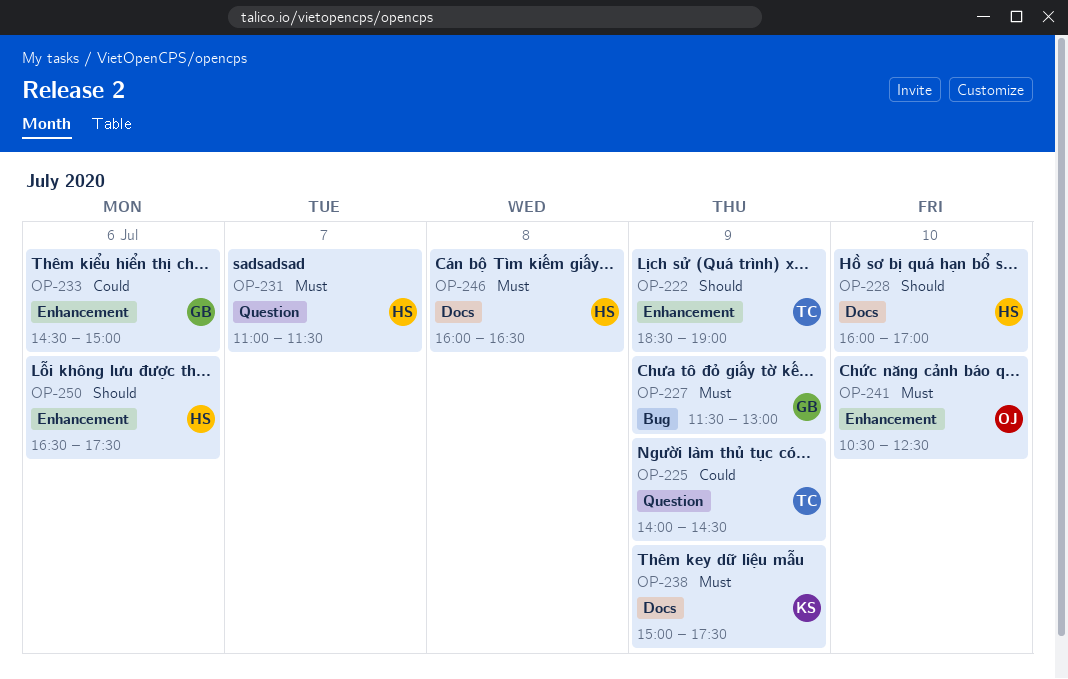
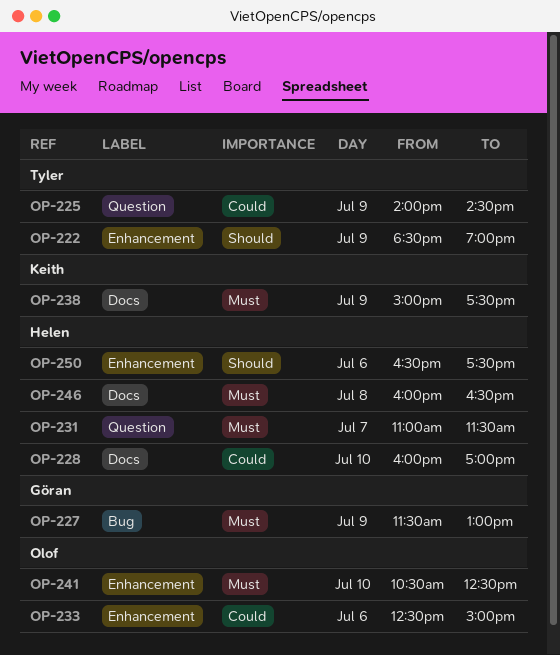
OP-228, priority: Should -> Could
OP-233, owner: Göran -> Olof
OP-233, begins: 14:30 -> 12:30

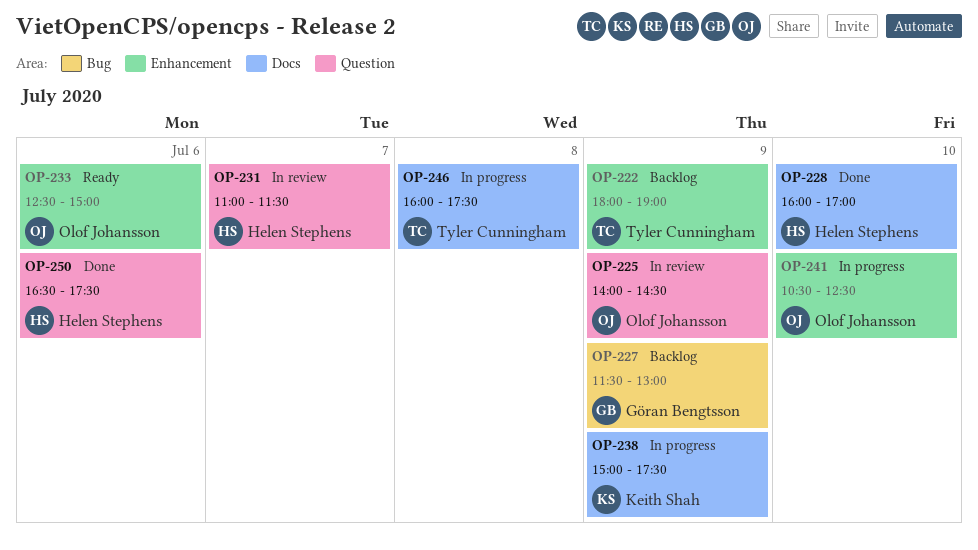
OP-222, begins: 18:30 -> 18:00
OP-225, owner: Tyler Cunningham -> Olof Johansson
OP-246, owner: Helen Stephens -> Tyler Cunningham
OP-246, ends: 16:30 -> 17:30
OP-250, label: Enhancement -> Question

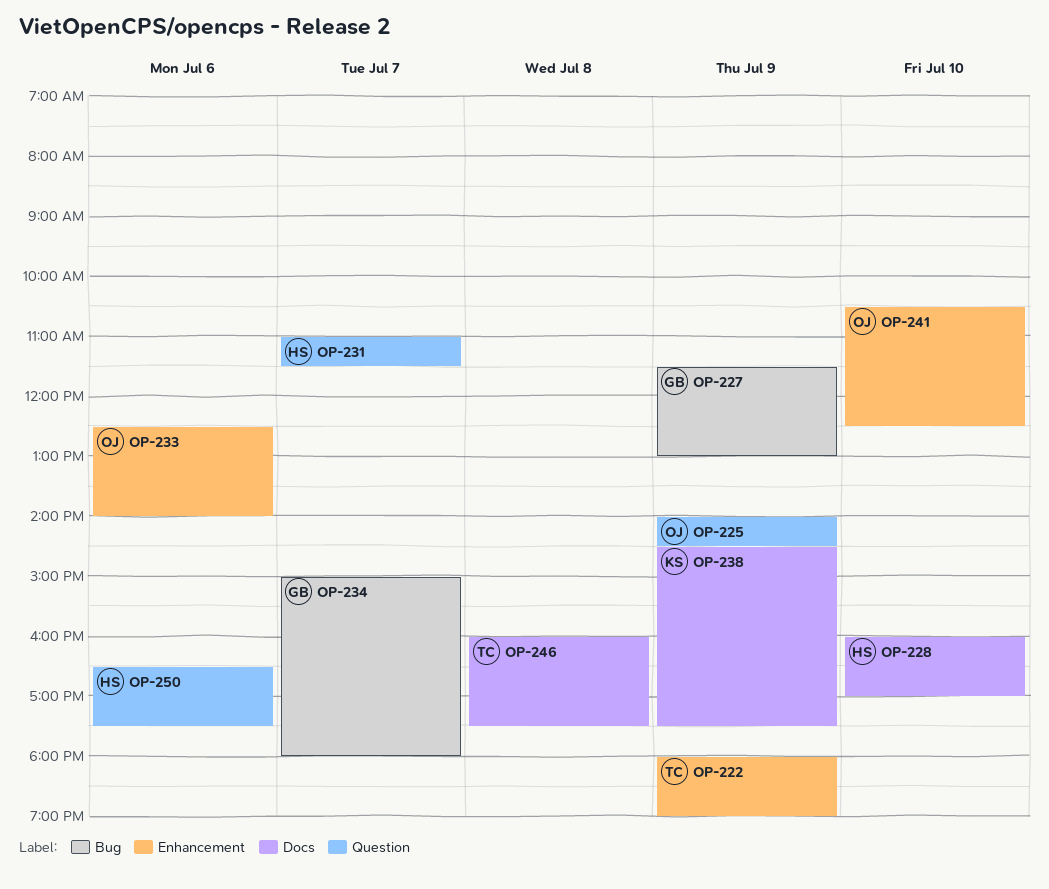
OP-233, ends: 15:00 -> 14:00
OP-234: none -> present
OP-238, begins: 15:00 -> 14:30

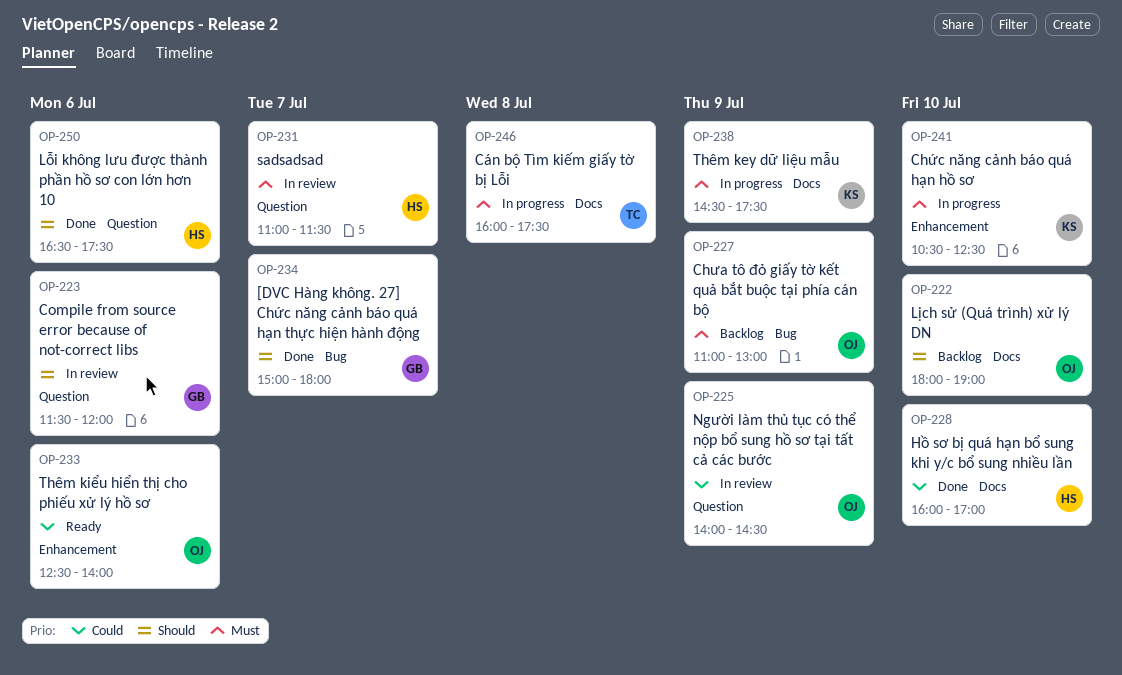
OP-222, owner: TC -> OJ
OP-222, label: Enhancement -> Docs
OP-222, day: Jul 9 -> Jul 10
OP-223: none -> present
OP-227, owner: GB -> OJ
OP-227, begins: 11:30 -> 11:00
OP-241, owner: OJ -> KS

